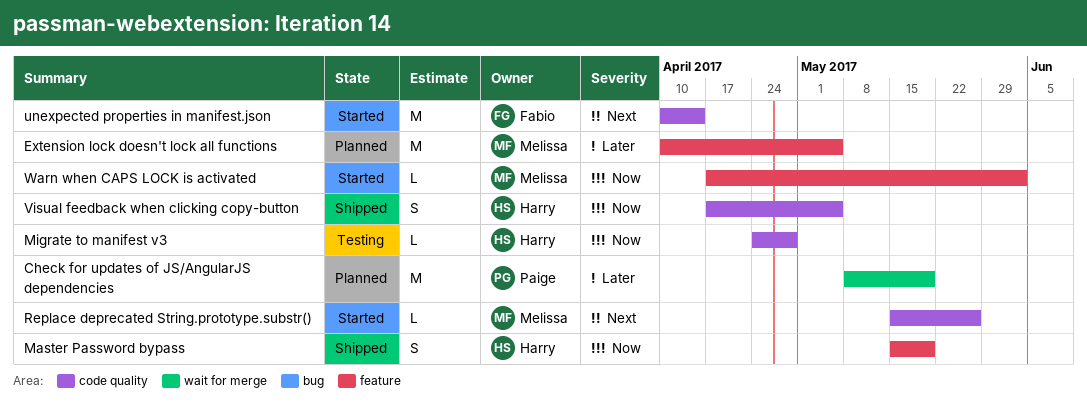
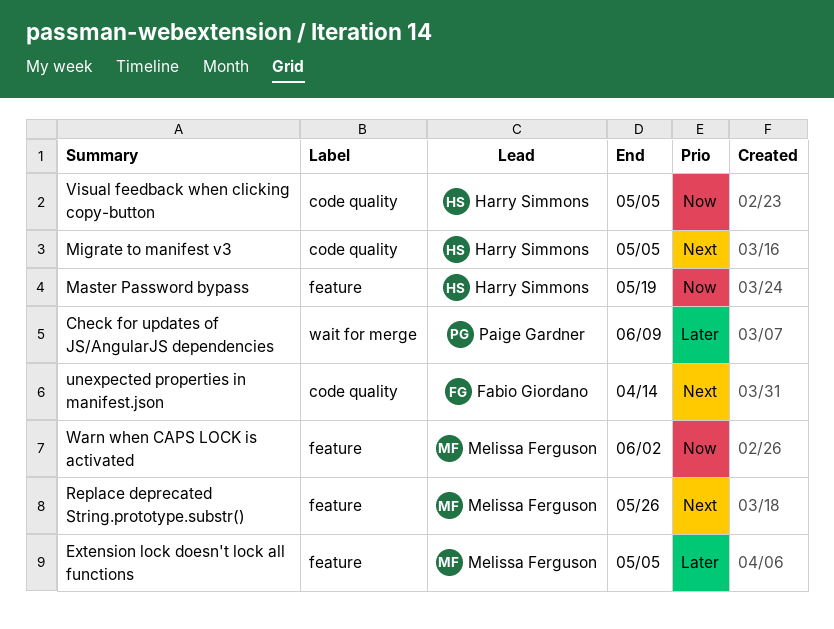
Check for updates of JS/AngularJS dependencies, due: May 19 -> Jun 9
Migrate to manifest v3, priority: Now -> Next
Migrate to manifest v3, due: Apr 28 -> May 5
Replace deprecated String.prototype.substr(), label: code quality -> feature

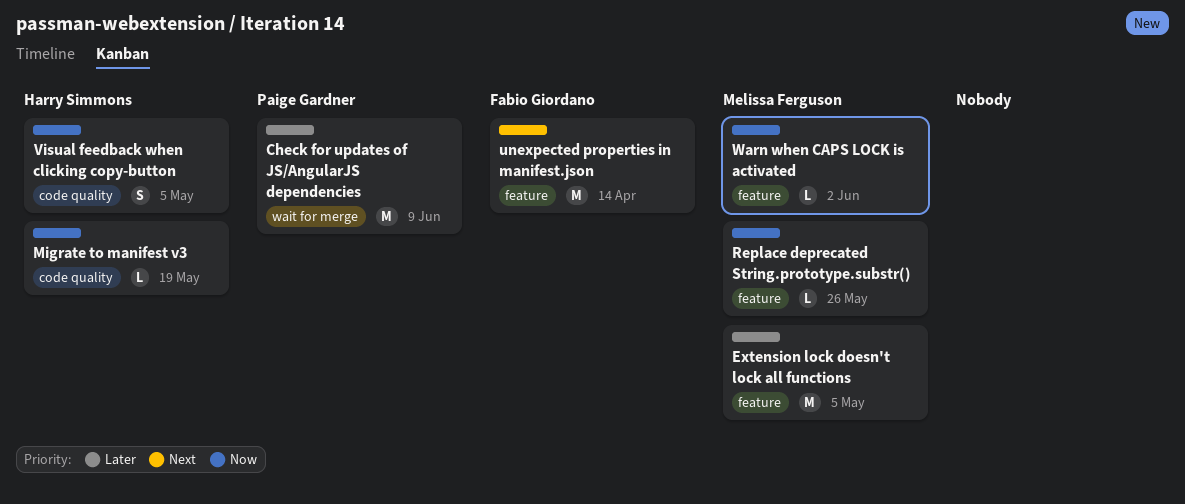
Master Password bypass: present -> none
Migrate to manifest v3, priority: Next -> Now
Migrate to manifest v3, due: May 5 -> May 19
Replace deprecated String.prototype.substr(), priority: Next -> Now
unexpected properties in manifest.json, label: code quality -> feature

